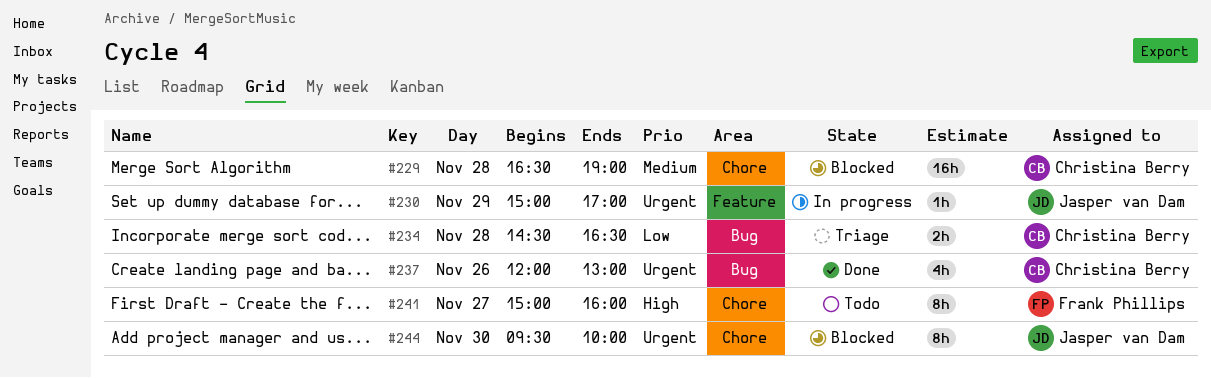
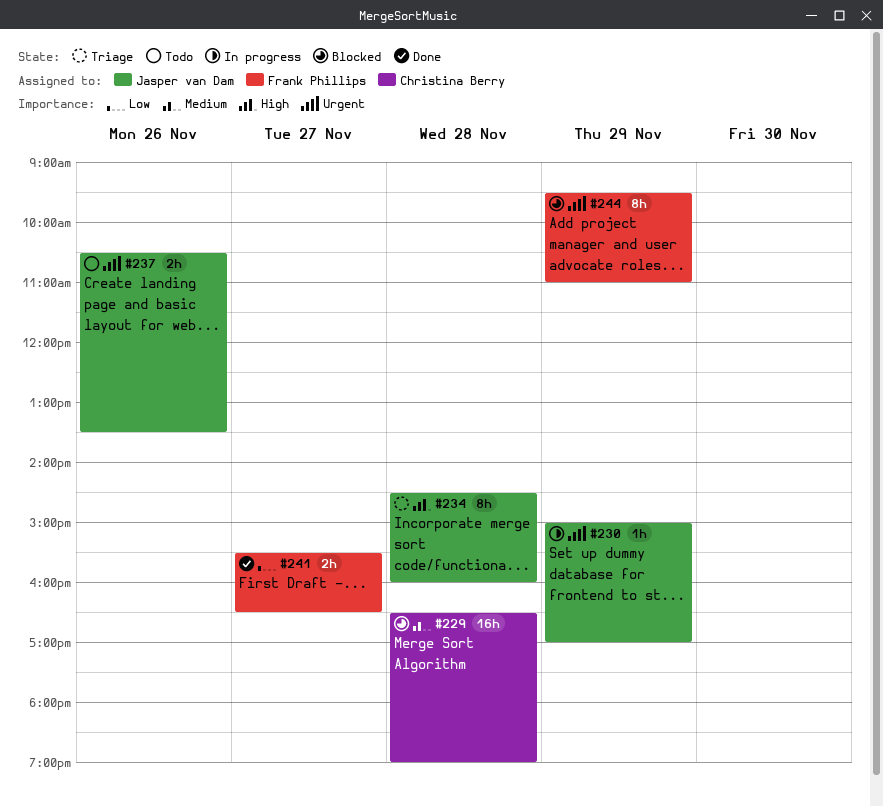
#234, owner: Christina Berry -> Jasper van Dam
#234, priority: Low -> High
#234, estimate: 2h -> 8h
#234, ends: 16:30 -> 16:00
#237, status: Done -> Todo
#237, owner: Christina Berry -> Jasper van Dam
#237, estimate: 4h -> 2h
#237, begins: 12:00 -> 10:30
#237, ends: 13:00 -> 13:30
#241, status: Todo -> Done
#241, priority: High -> Low
#241, estimate: 8h -> 2h
#241, begins: 15:00 -> 15:30
#241, ends: 16:00 -> 16:30
#244, owner: Jasper van Dam -> Frank Phillips
#244, day: Nov 30 -> Nov 29
#244, ends: 10:00 -> 11:00

